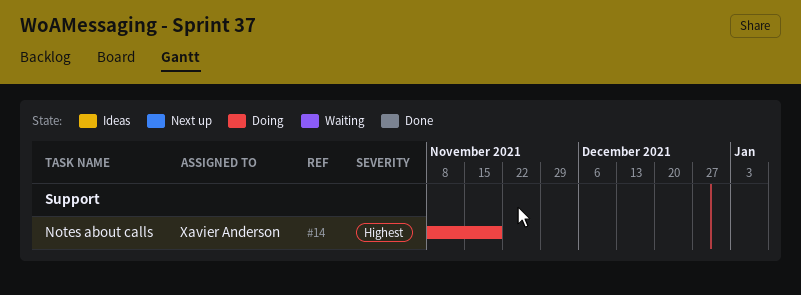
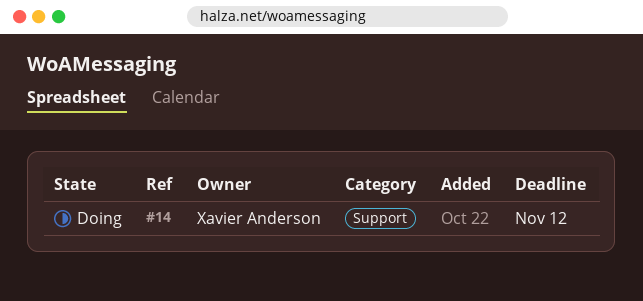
#14, due: Nov 19 -> Nov 12

